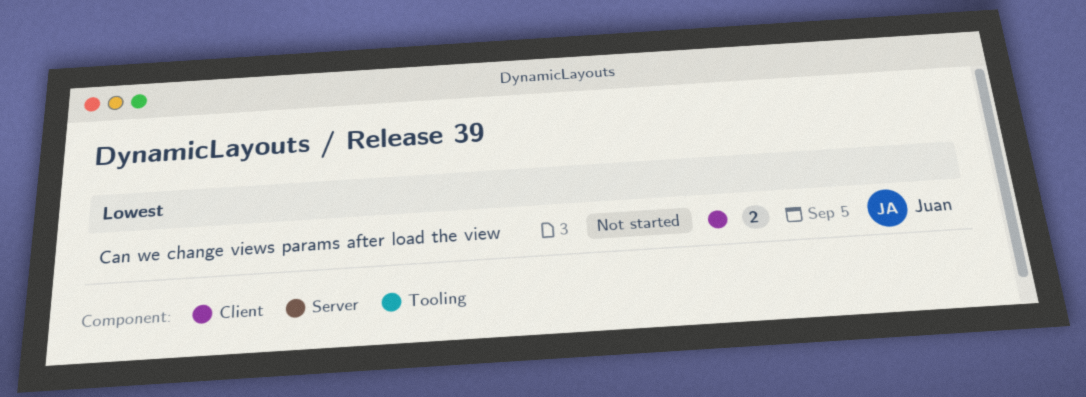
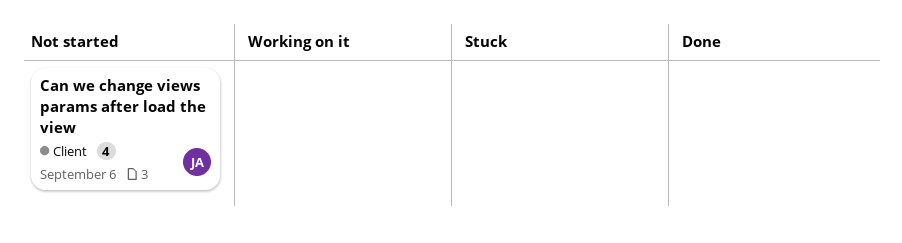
Can we change views params after load the view, estimate: 2 -> 4
Can we change views params after load the view, due: Sep 5 -> Sep 6

